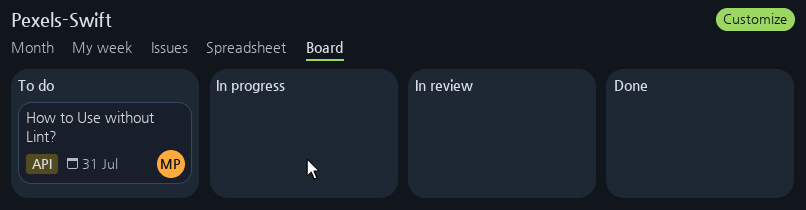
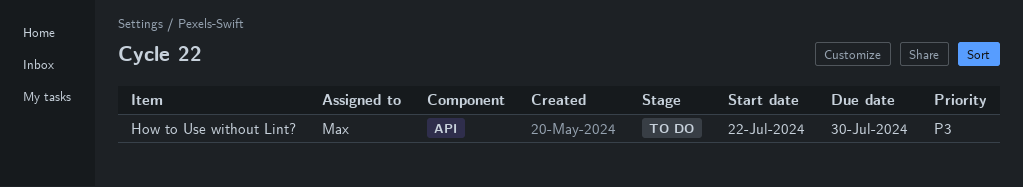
How to Use without Lint?, due: Jul 31 -> Jul 30

